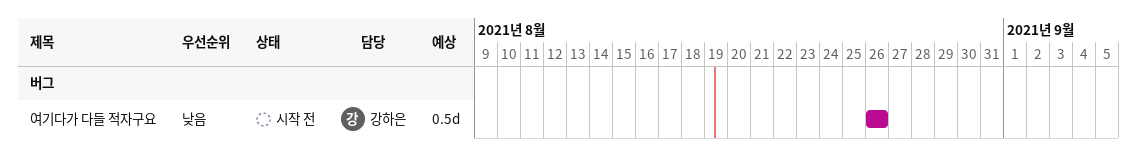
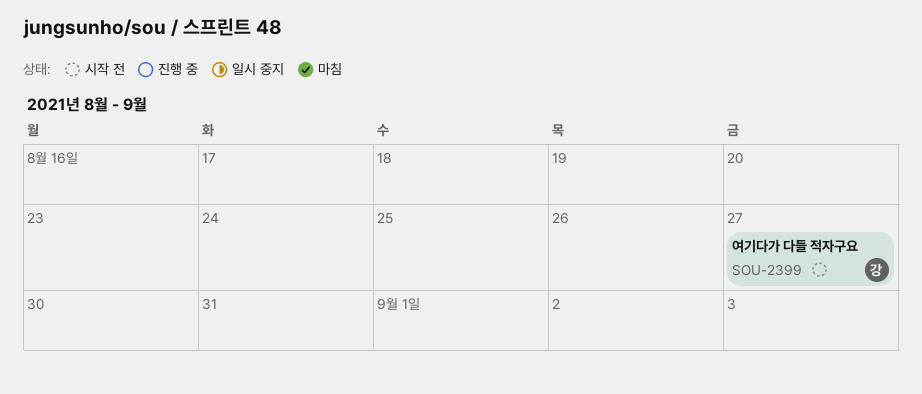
여기다가 다들 적자구요, due: Aug 26 -> Aug 27

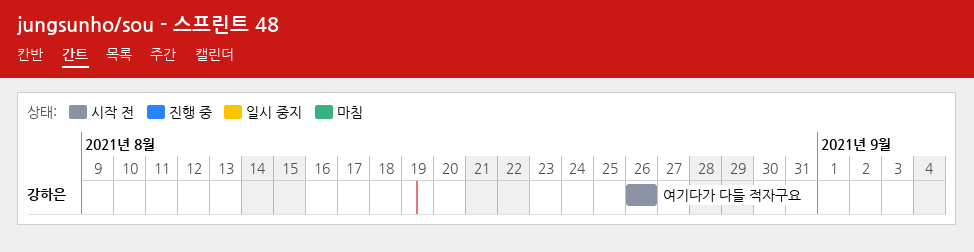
여기다가 다들 적자구요, due: Aug 27 -> Aug 26

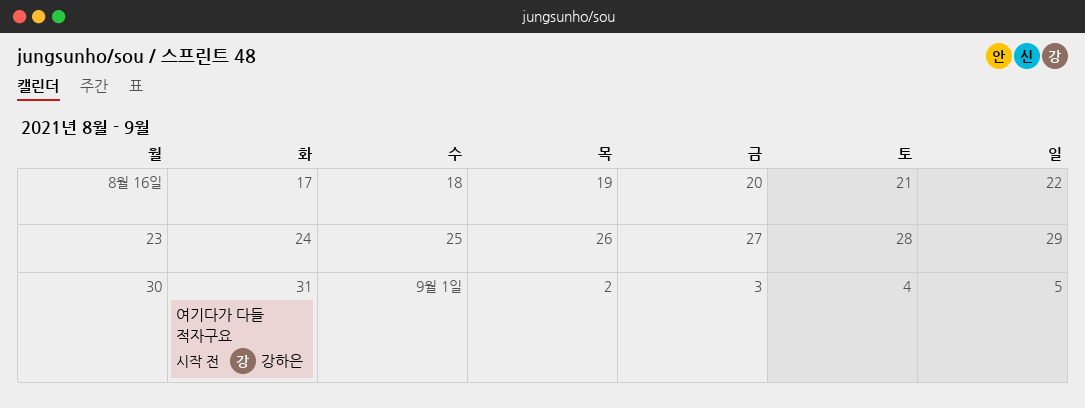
여기다가 다들 적자구요, due: Aug 26 -> Aug 31

